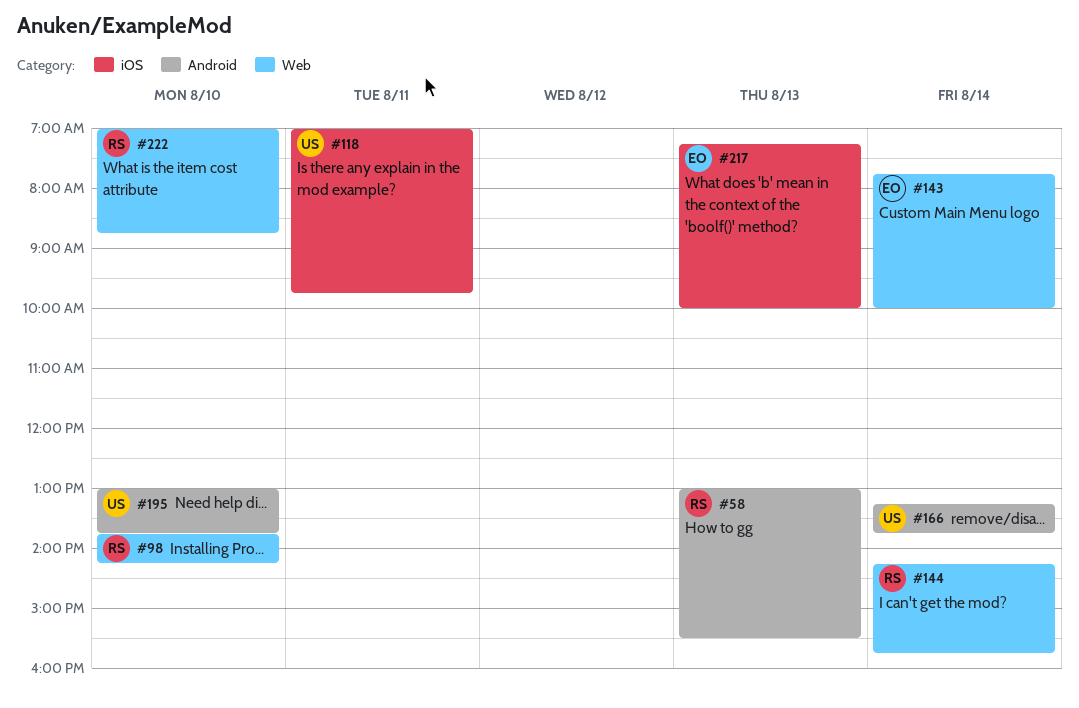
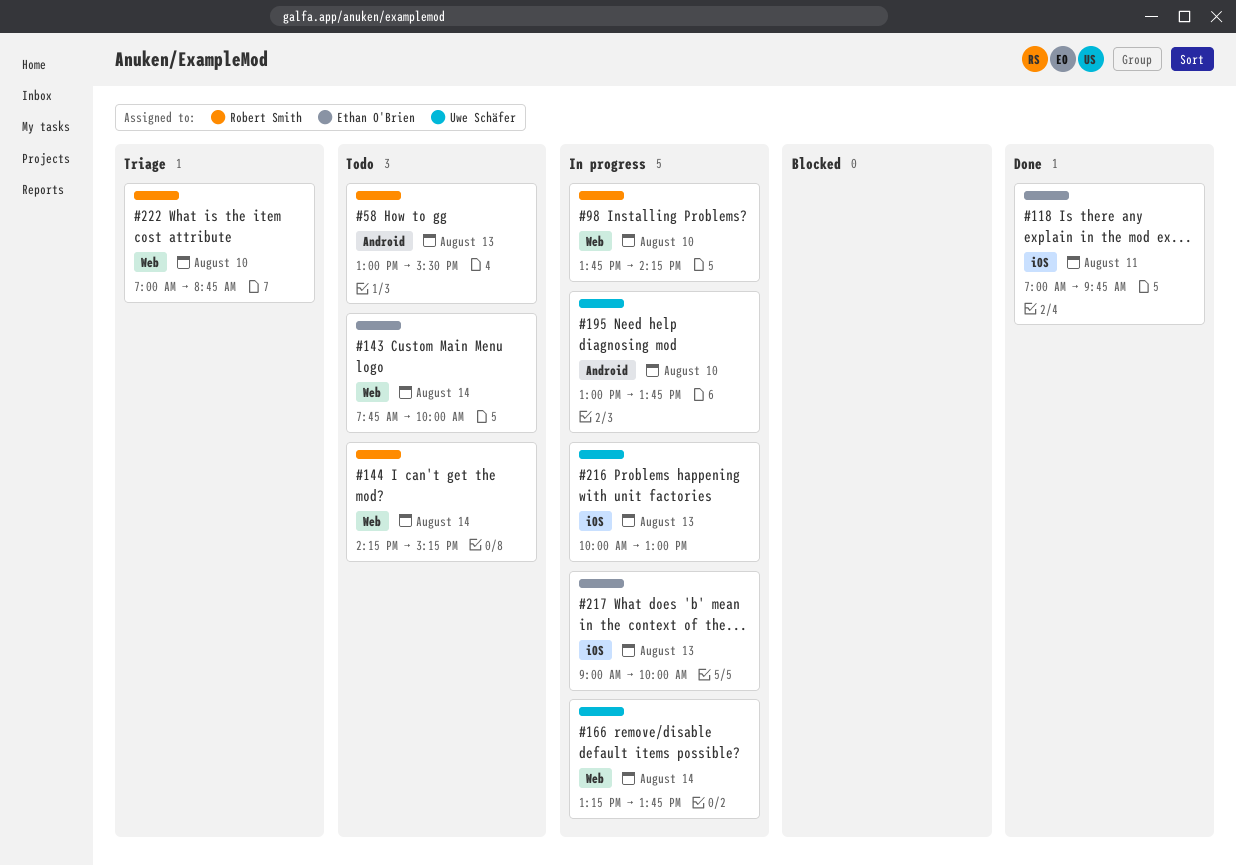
#118, owner: Uwe Schäfer -> Ethan O'Brien
#144, ends: 15:45 -> 15:15
#166, label: Android -> Web
#216: none -> present
#217, begins: 07:15 -> 09:00

